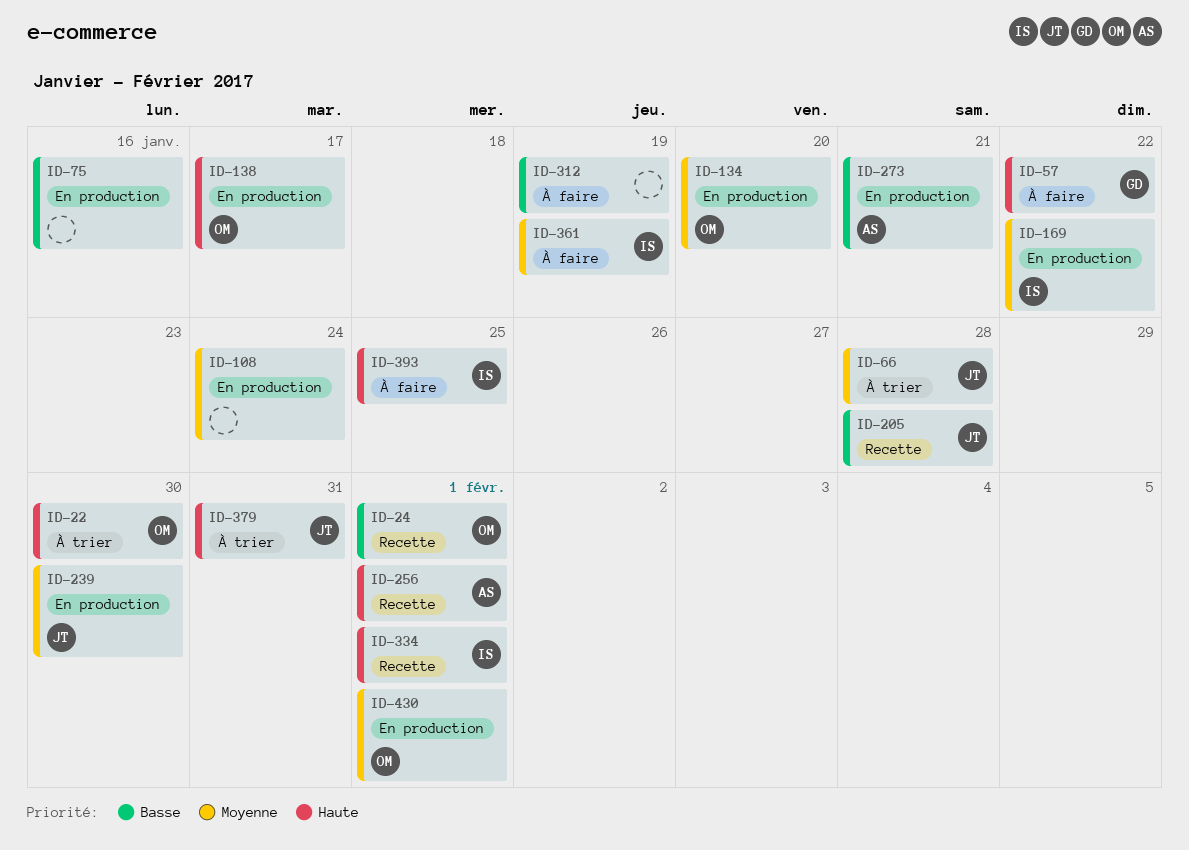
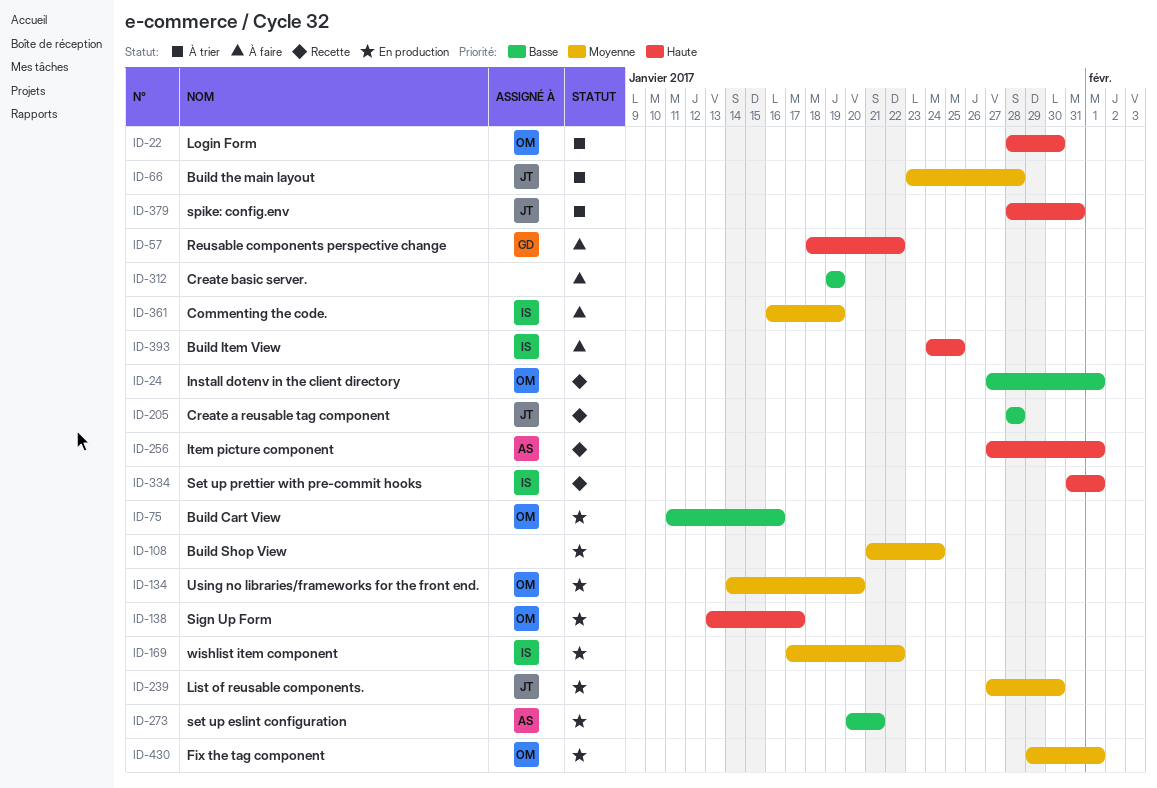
ID-75, owner: none -> OM

